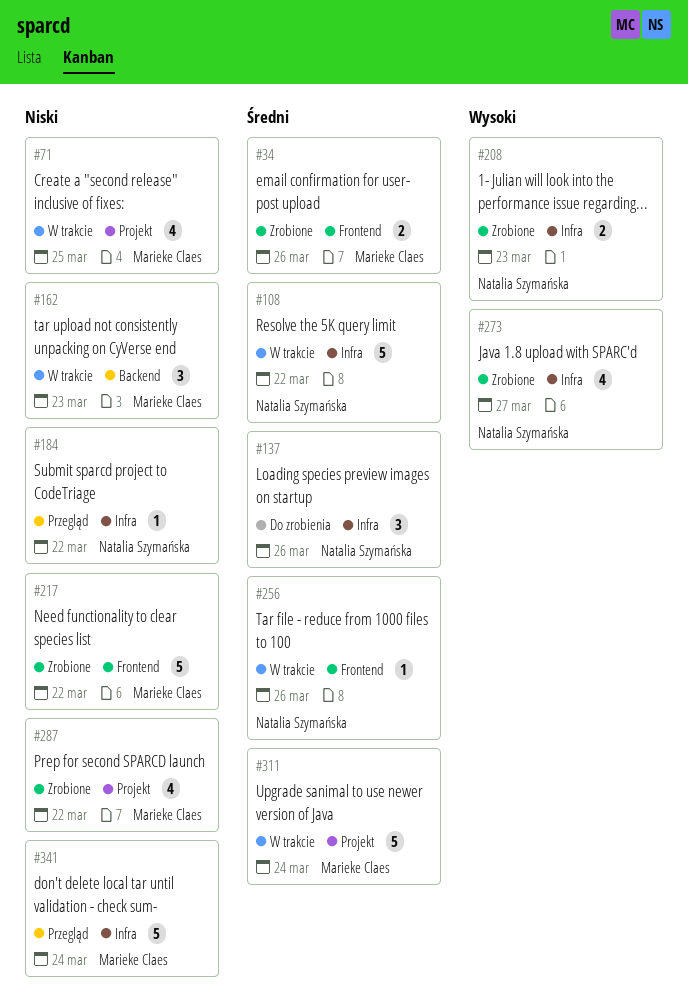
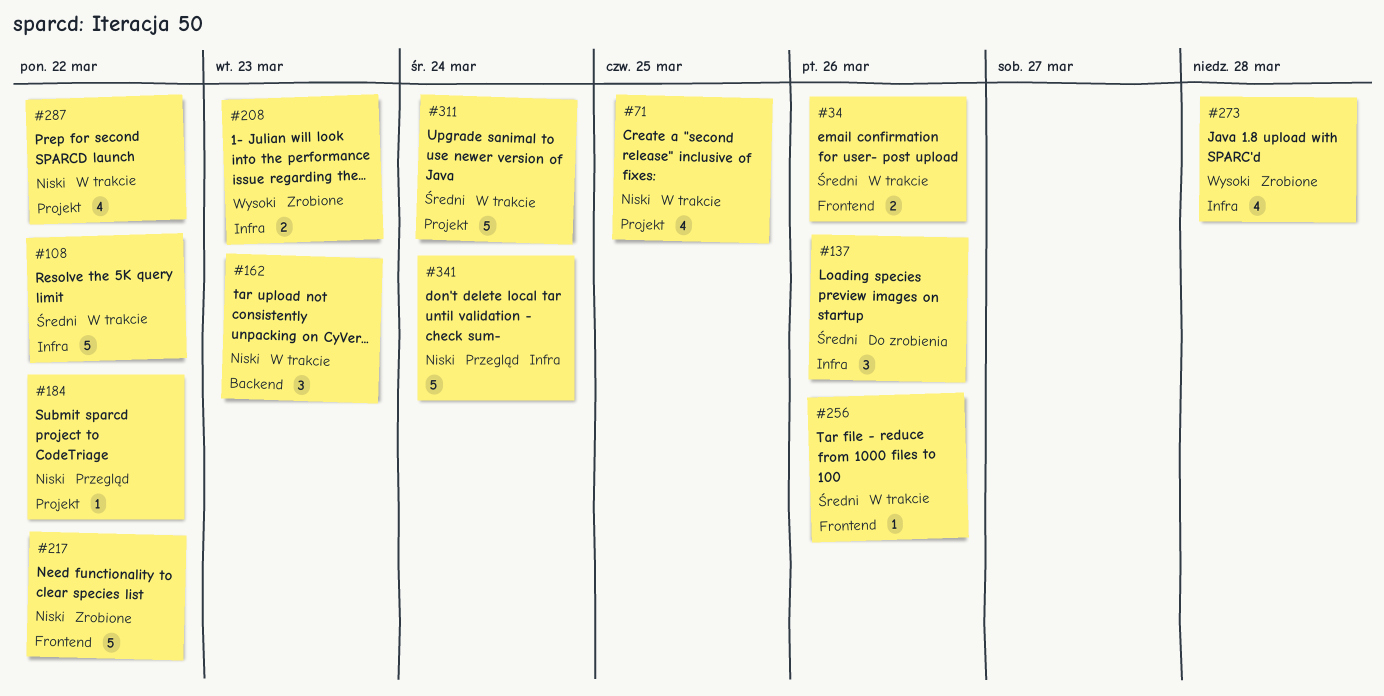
#34, status: Zrobione -> W trakcie
#184, label: Infra -> Projekt
#273, due: Mar 27 -> Mar 28
#287, status: Zrobione -> W trakcie

